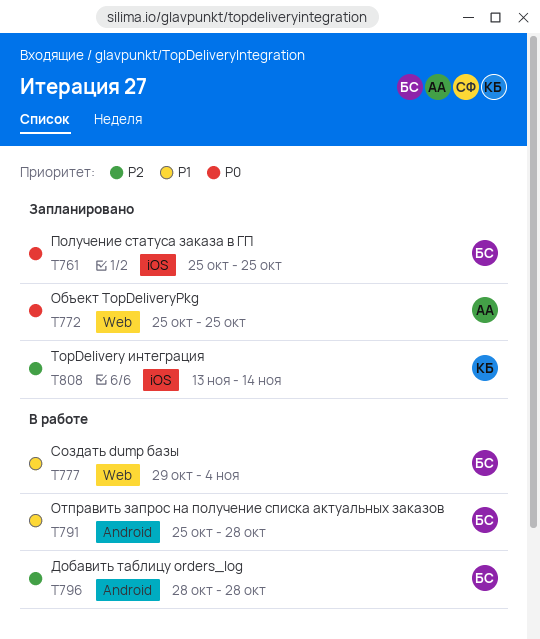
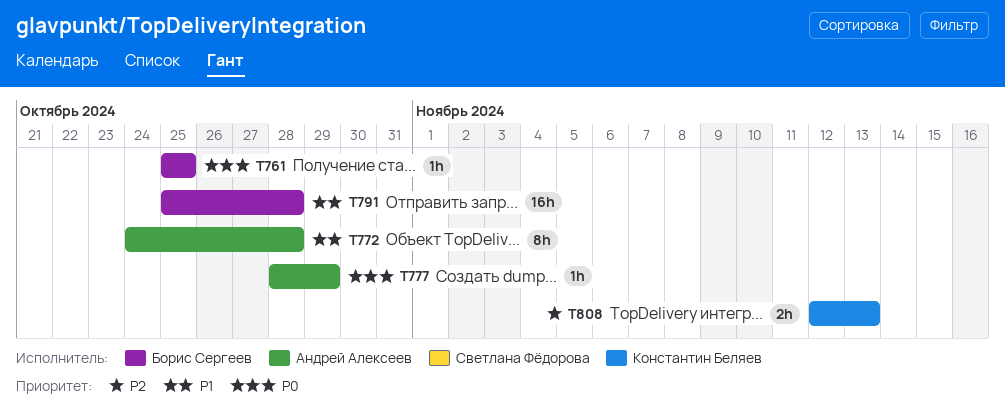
T772, priority: P0 -> P1
T772, start: Oct 25 -> Oct 24
T772, due: Oct 25 -> Oct 28
T777, owner: Борис Сергеев -> Андрей Алексеев
T777, priority: P1 -> P0
T777, start: Oct 29 -> Oct 28
T777, due: Nov 4 -> Oct 29
T796: present -> none
T808, start: Nov 13 -> Nov 12
T808, due: Nov 14 -> Nov 13

